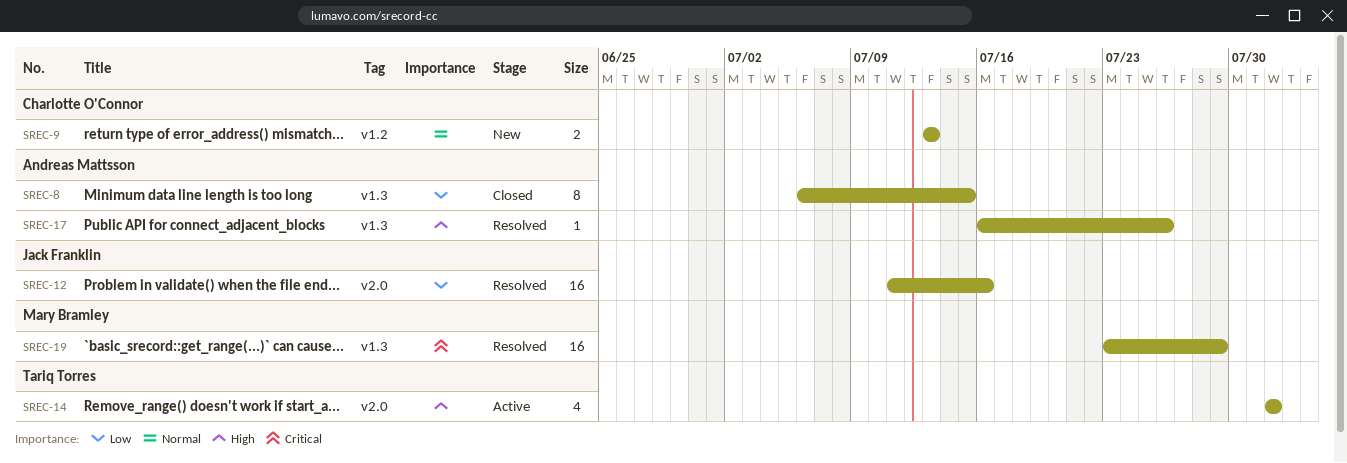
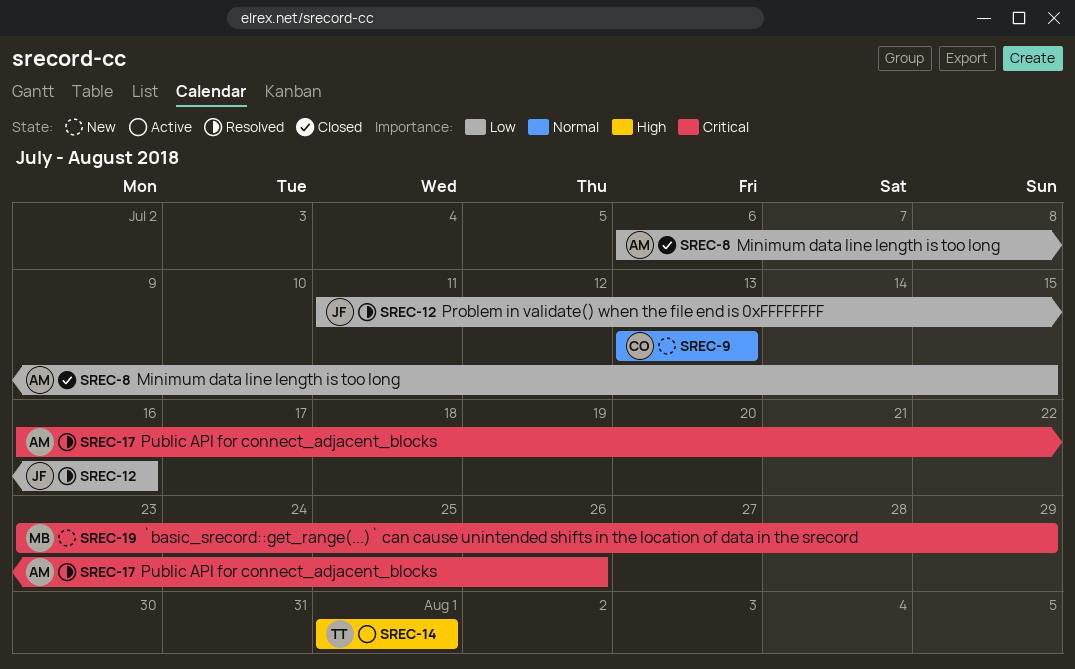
SREC-17, priority: High -> Critical
SREC-19, status: Resolved -> New

